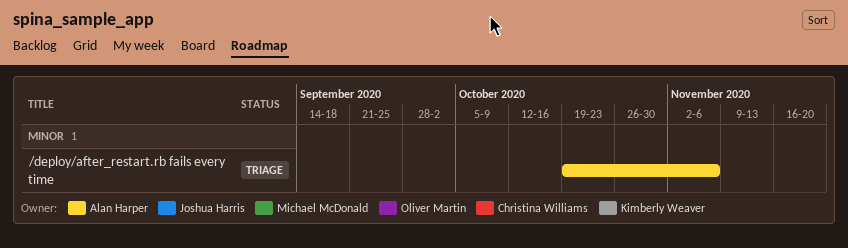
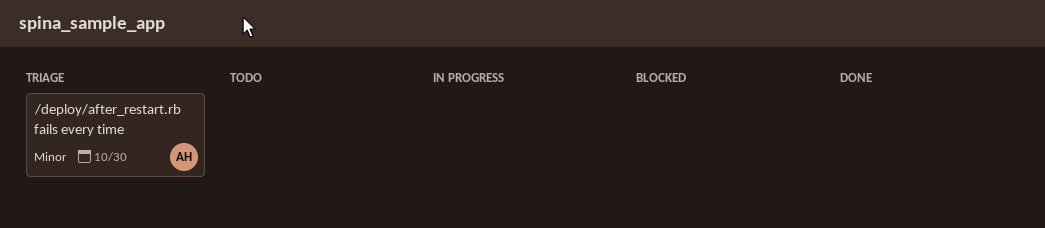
/deploy/after_restart.rb fails every time, due: Nov 6 -> Oct 30

